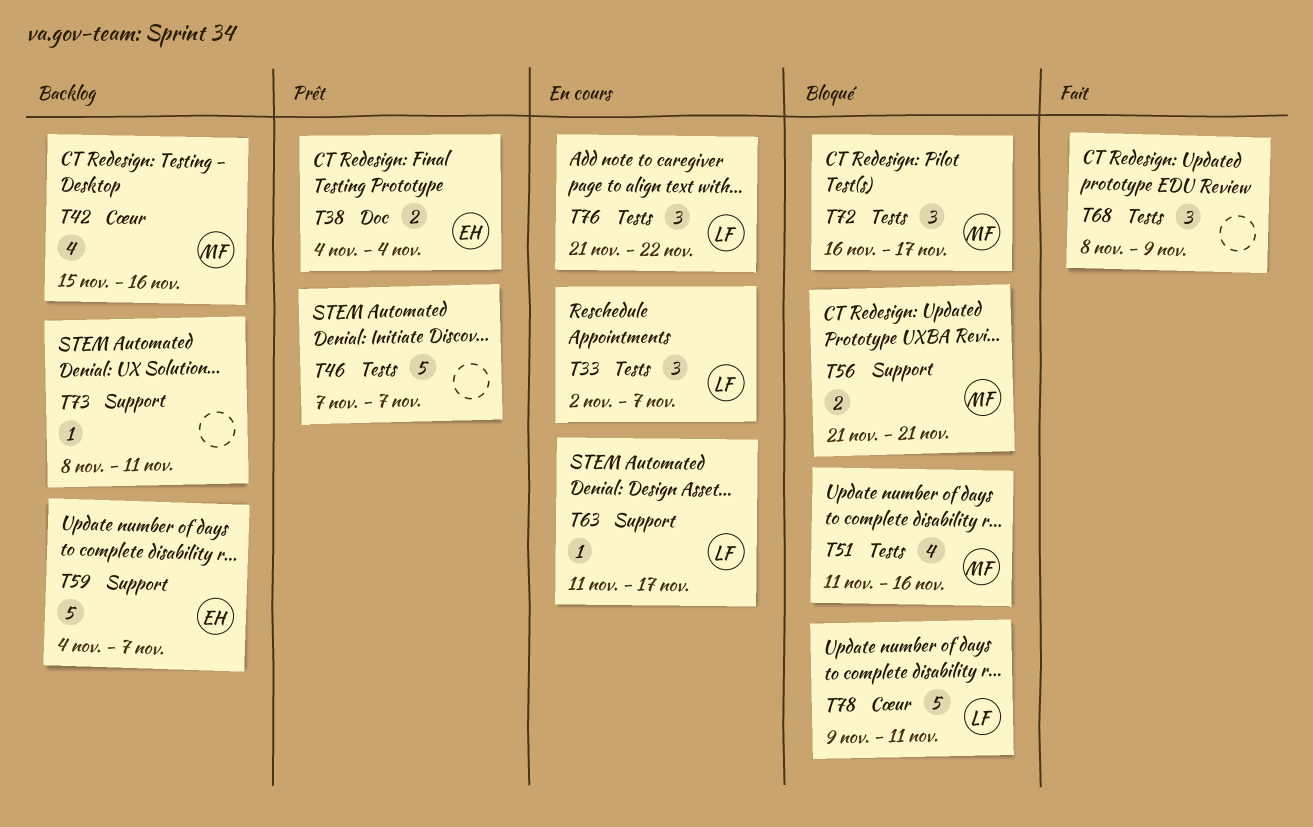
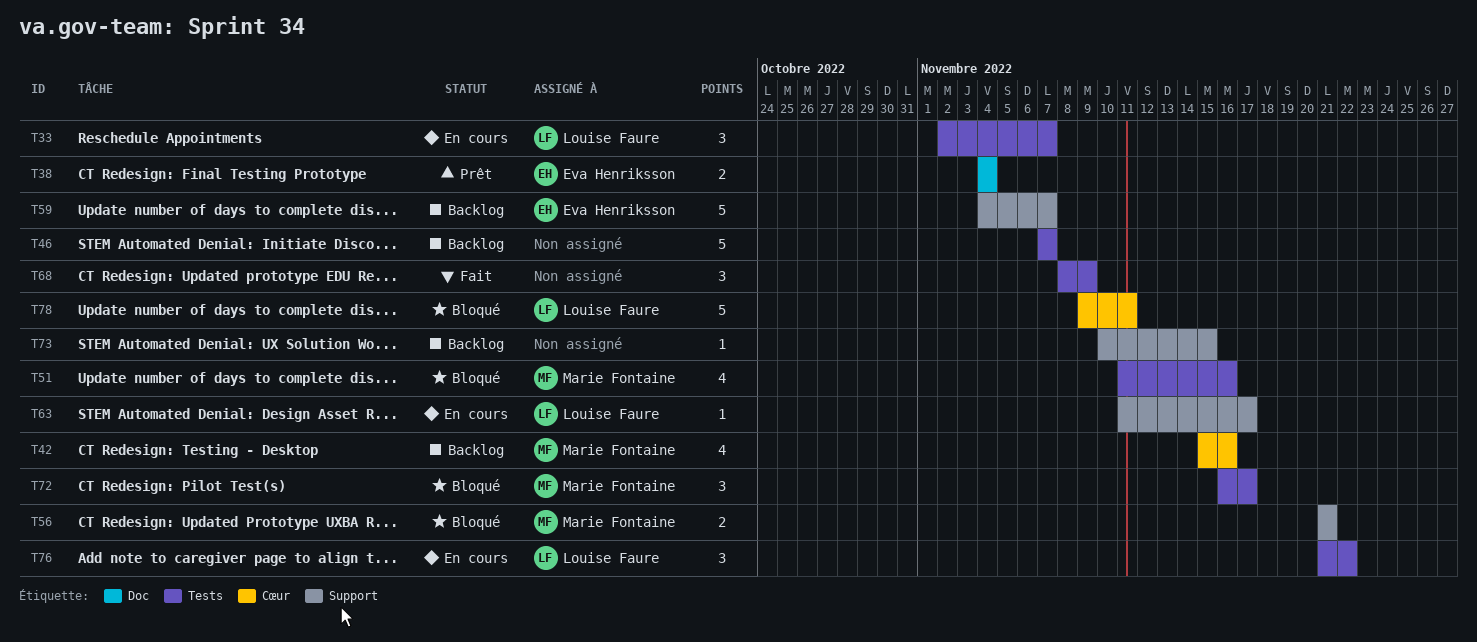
T46, status: Prêt -> Backlog
T73, start: Nov 8 -> Nov 10
T73, due: Nov 11 -> Nov 15

